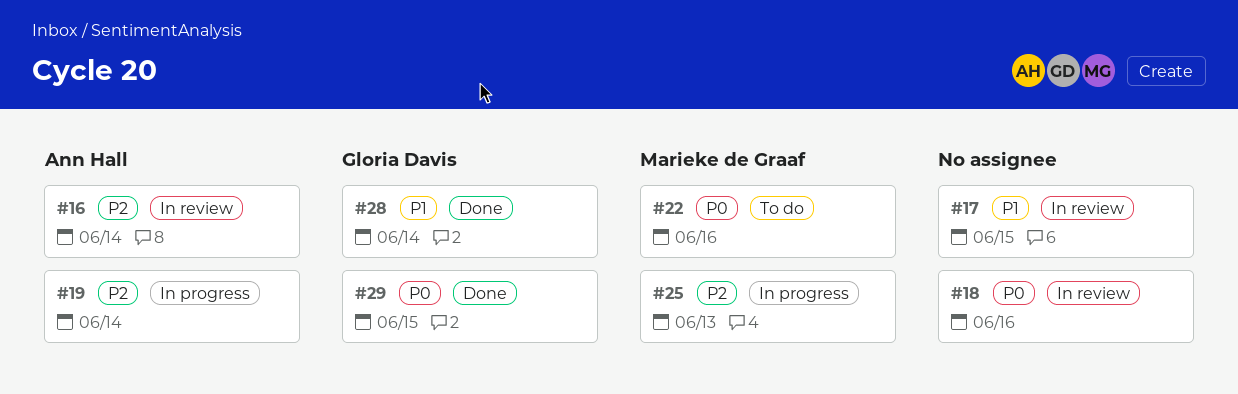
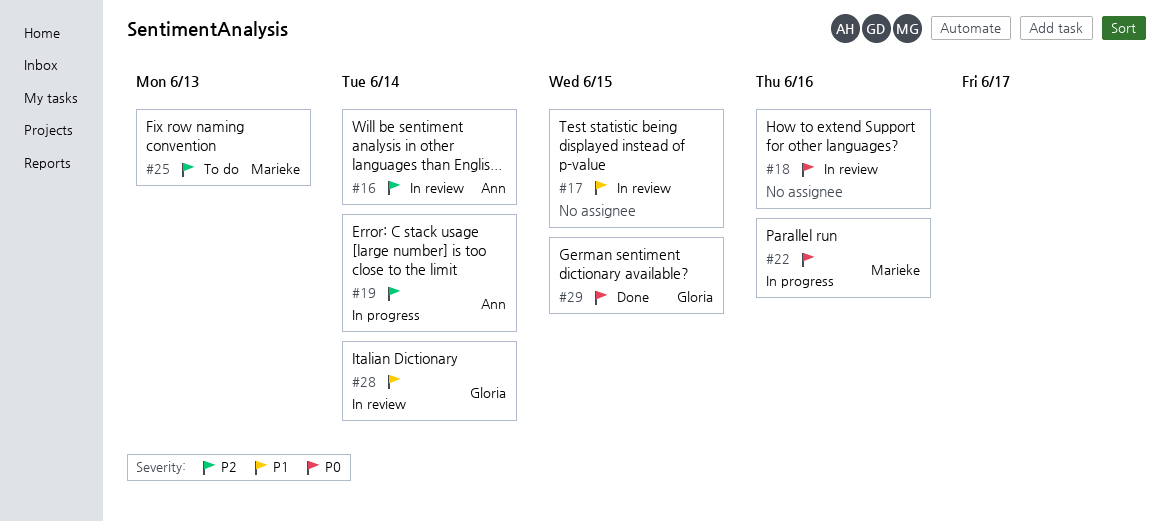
#22, status: To do -> In progress
#25, status: In progress -> To do
#28, status: Done -> In review

